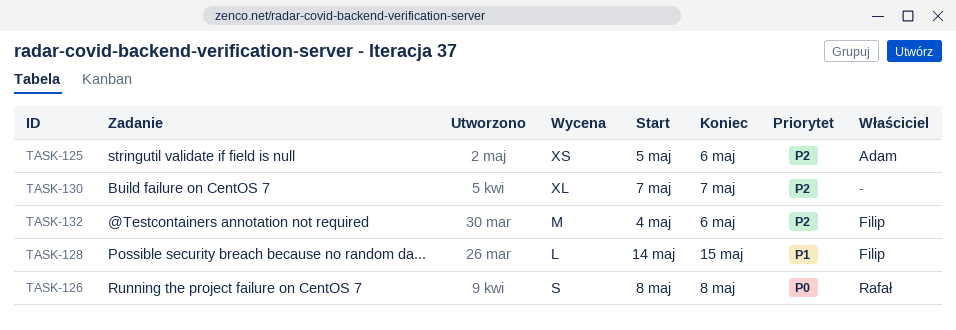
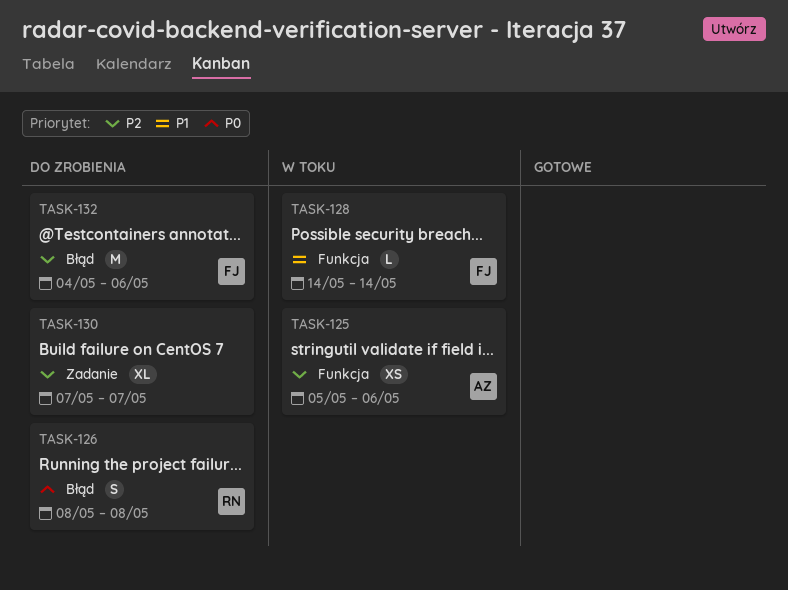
TASK-128, due: May 15 -> May 14

